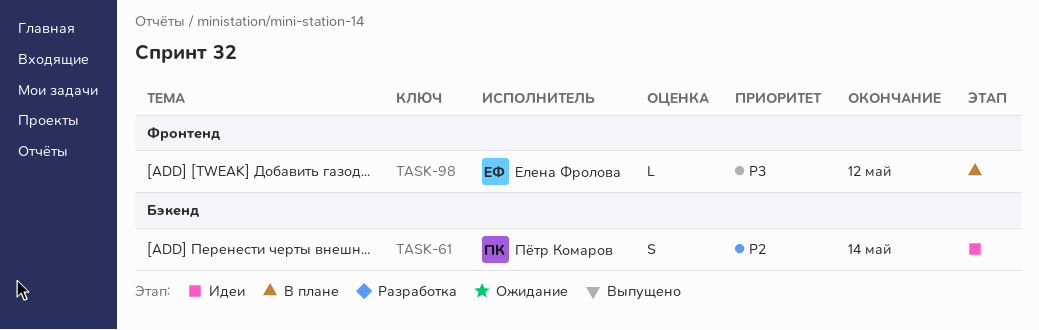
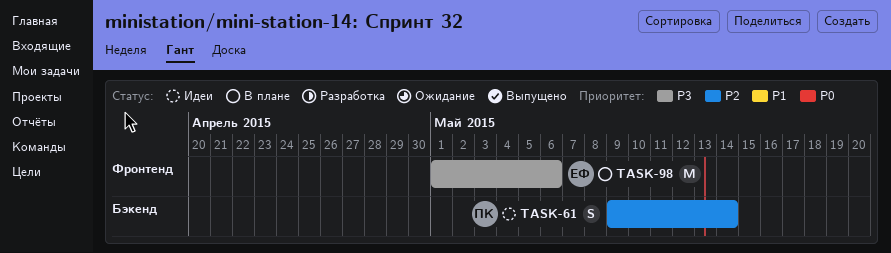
TASK-98, estimate: L -> M
TASK-98, due: May 12 -> May 6

